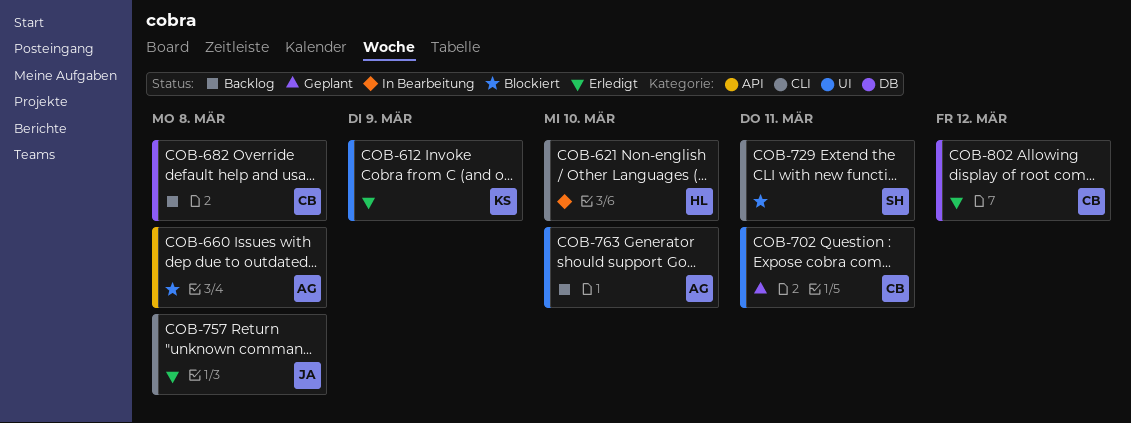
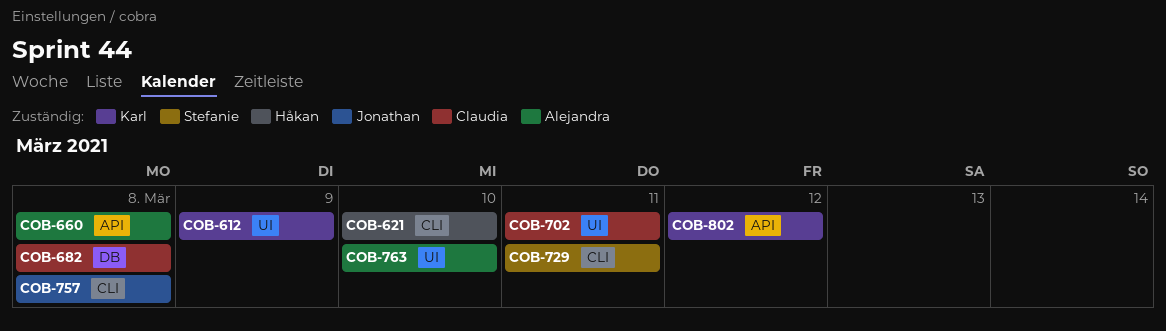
COB-802, owner: Claudia -> Karl
COB-802, label: DB -> API

